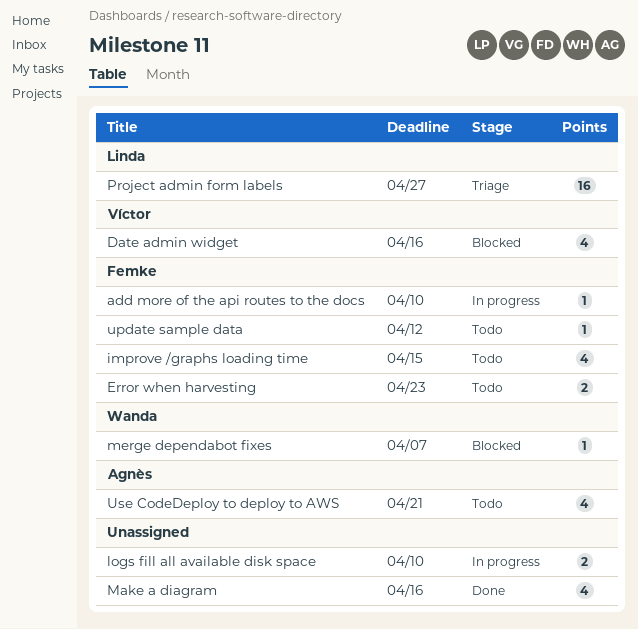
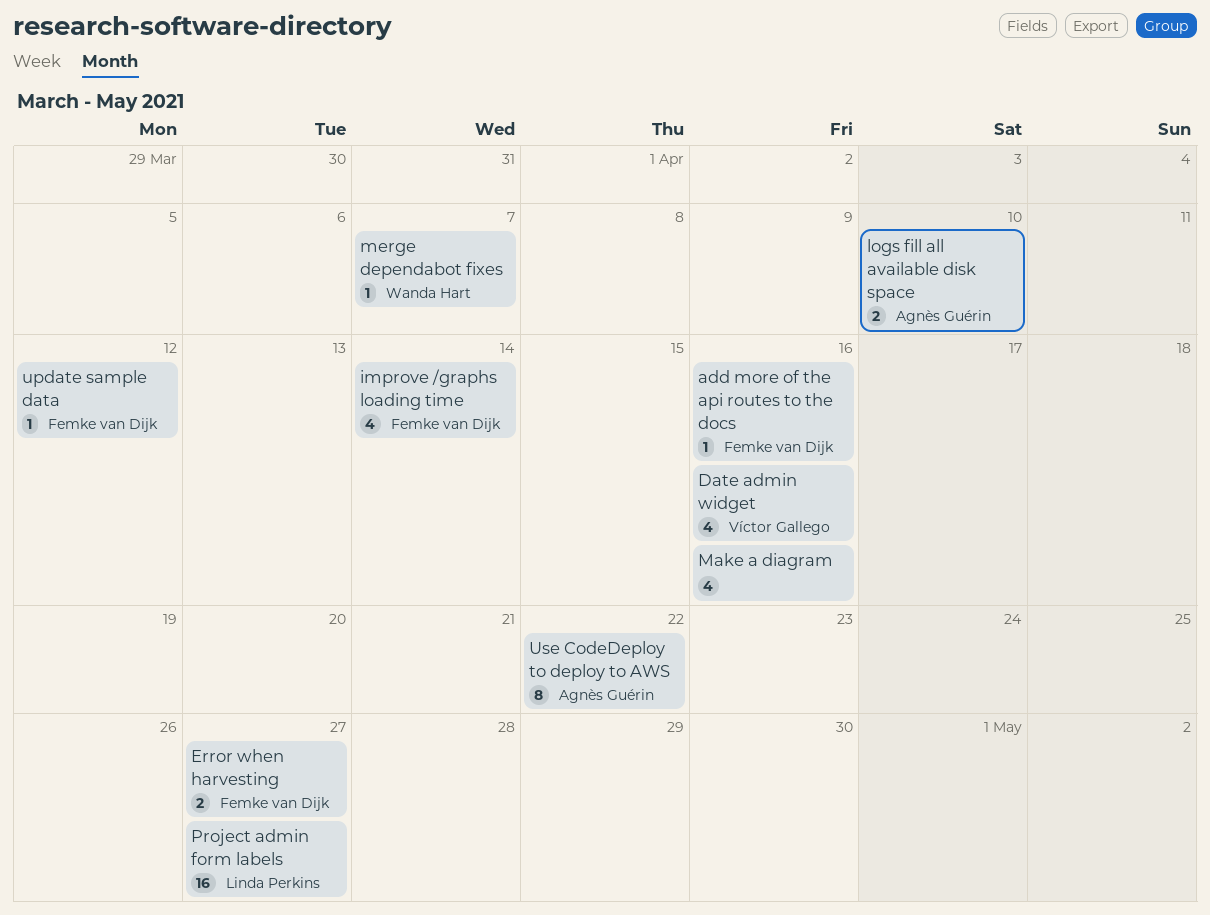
add more of the api routes to the docs, due: Apr 10 -> Apr 16
Error when harvesting, due: Apr 23 -> Apr 27
improve /graphs loading time, due: Apr 15 -> Apr 14
logs fill all available disk space, owner: none -> Agnès Guérin
Use CodeDeploy to deploy to AWS, estimate: 4 -> 8
Use CodeDeploy to deploy to AWS, due: Apr 21 -> Apr 22

